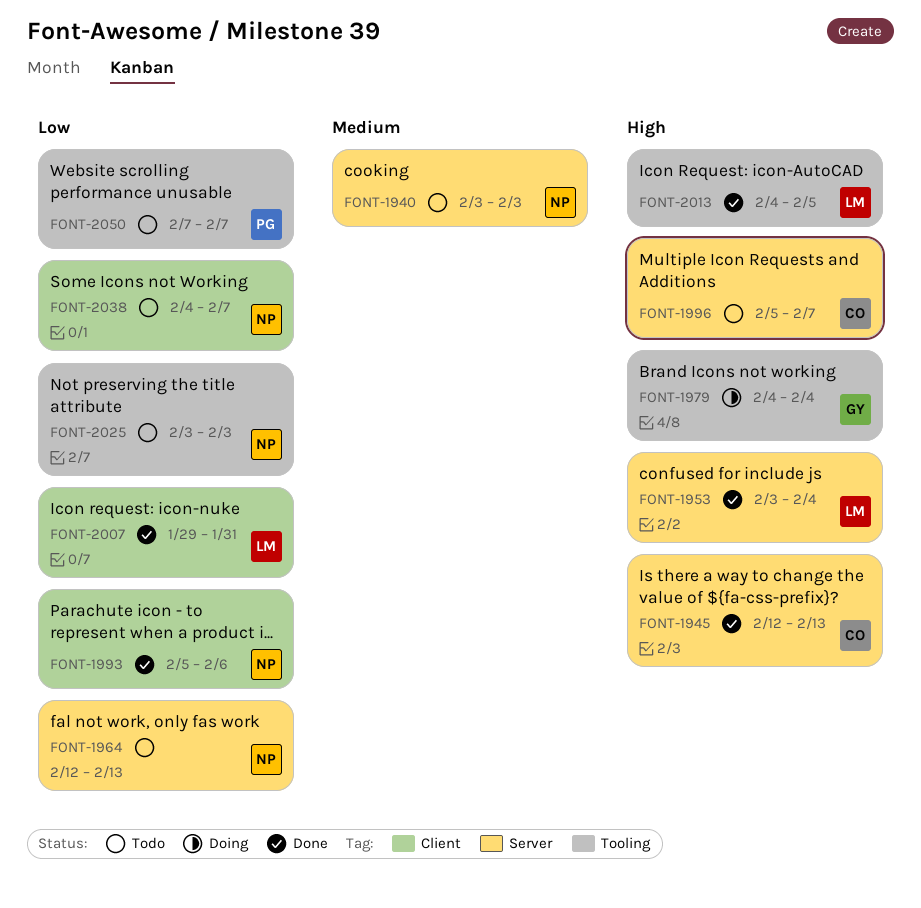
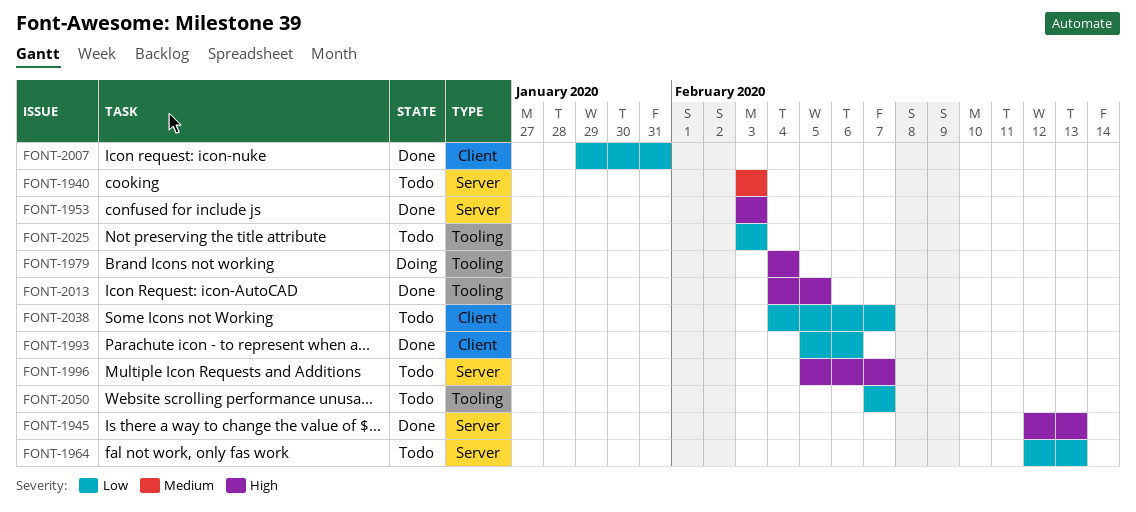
FONT-1953, due: Feb 4 -> Feb 3

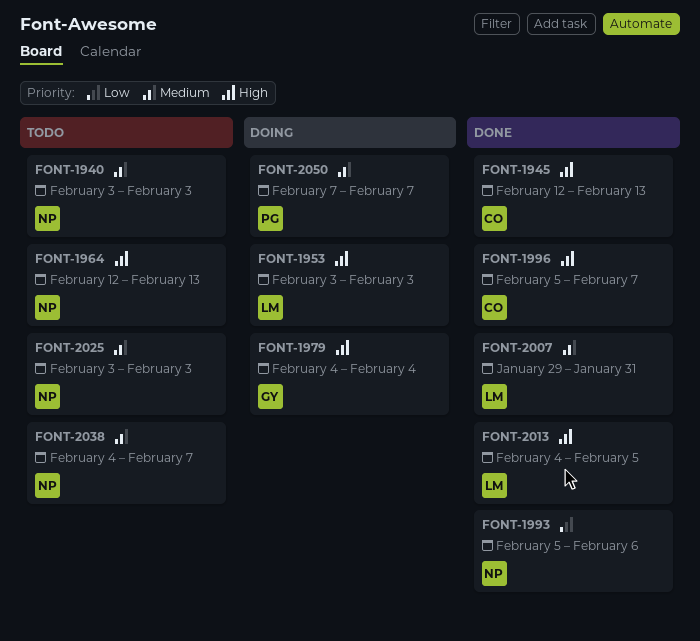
FONT-1953, status: Done -> Doing
FONT-1964, priority: Low -> High
FONT-1996, status: Todo -> Done
FONT-2007, priority: Low -> Medium
FONT-2025, priority: Low -> Medium
FONT-2038, priority: Low -> Medium
FONT-2050, status: Todo -> Doing
FONT-2050, priority: Low -> Medium

